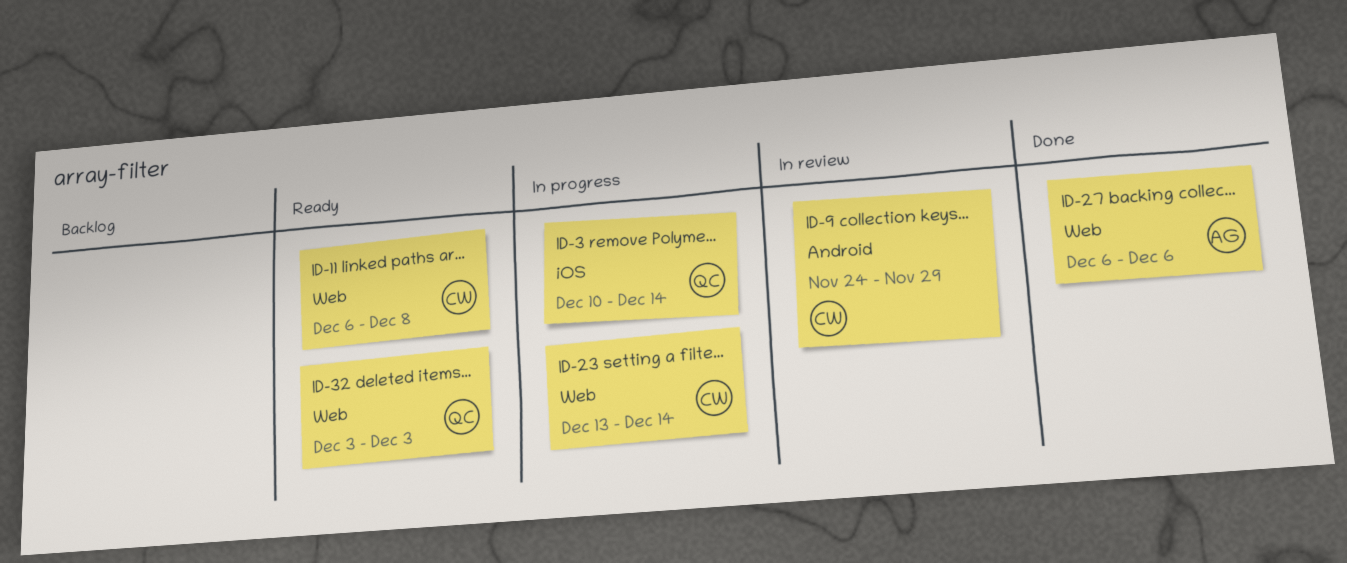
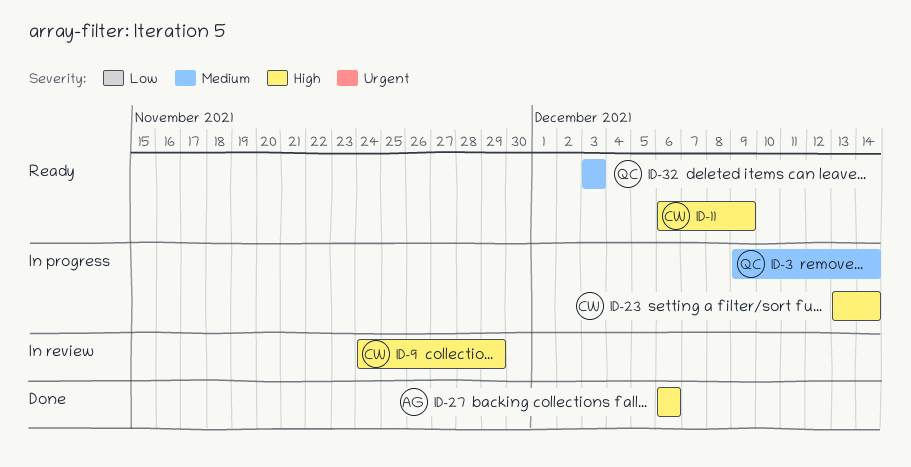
ID-3, start: Dec 10 -> Dec 9
ID-11, due: Dec 8 -> Dec 9

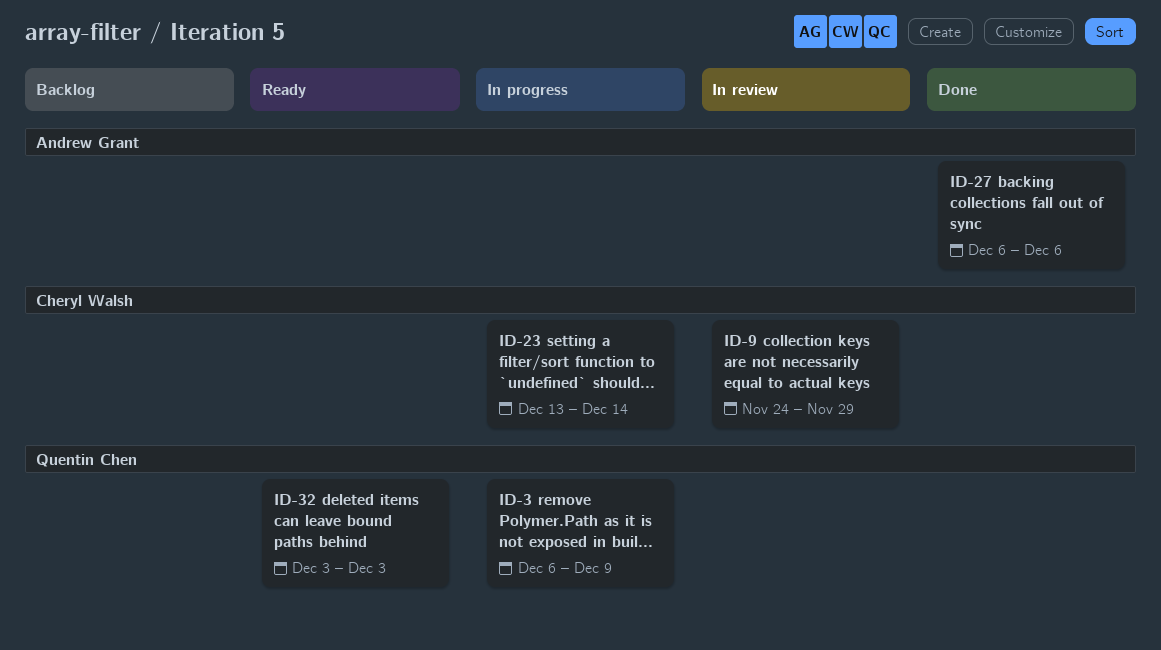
ID-3, start: Dec 9 -> Dec 6
ID-3, due: Dec 14 -> Dec 9
ID-11: present -> none

